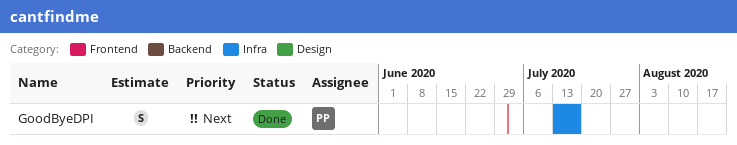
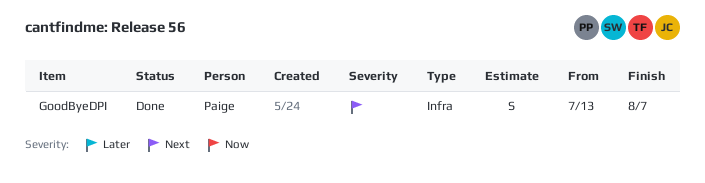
GoodByeDPI, due: Jul 17 -> Aug 7

